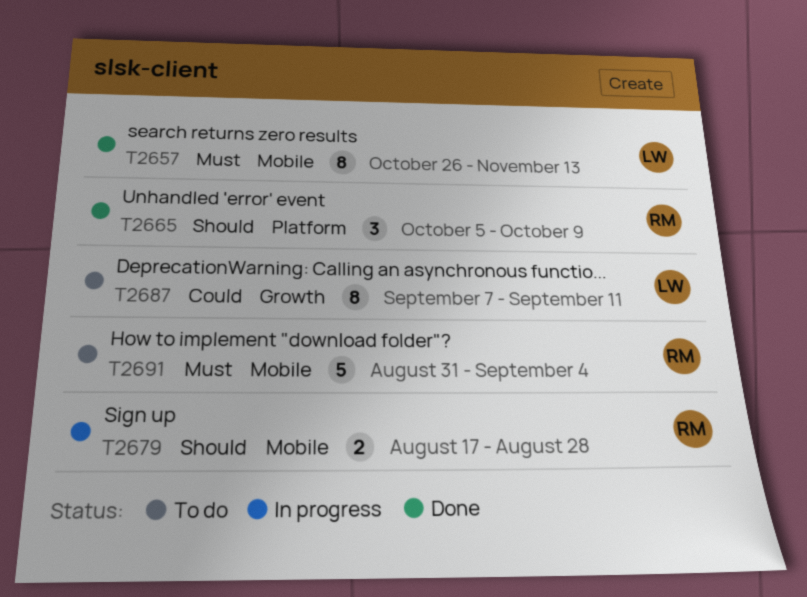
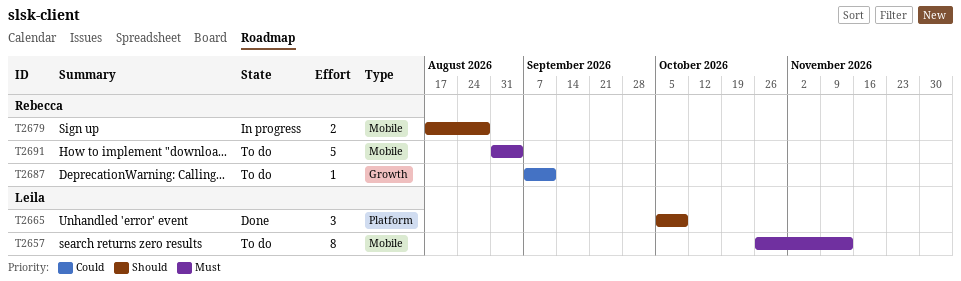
T2657, status: Done -> To do
T2665, owner: Rebecca -> Leila
T2687, owner: Leila -> Rebecca
T2687, estimate: 8 -> 1

